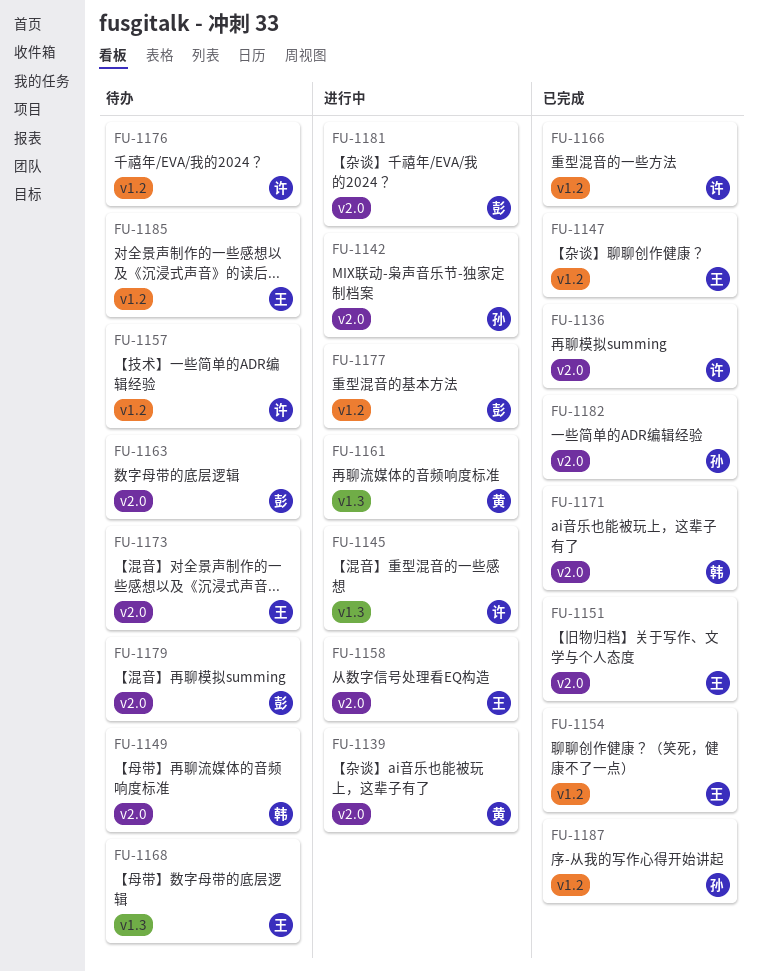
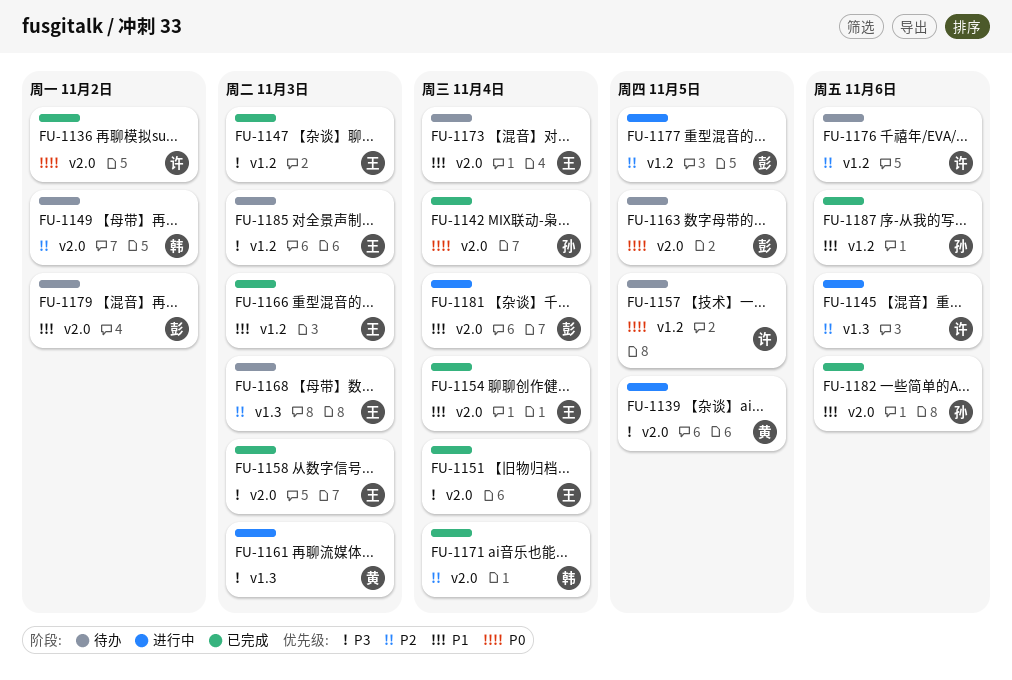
FU-1142, status: 进行中 -> 已完成
FU-1154, label: v1.2 -> v2.0
FU-1158, status: 进行中 -> 已完成
FU-1166, owner: 许 -> 王

